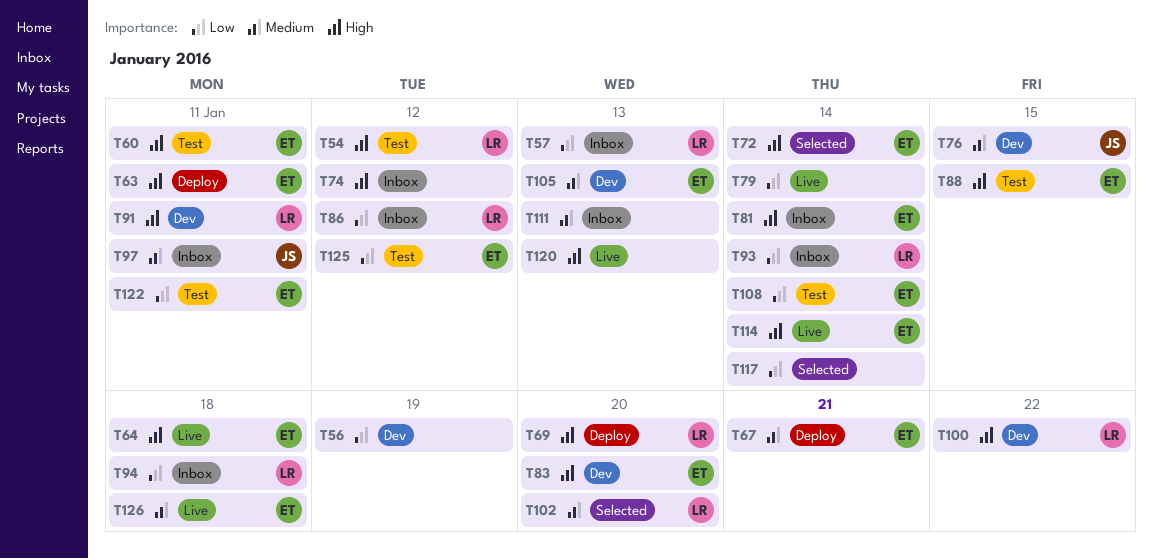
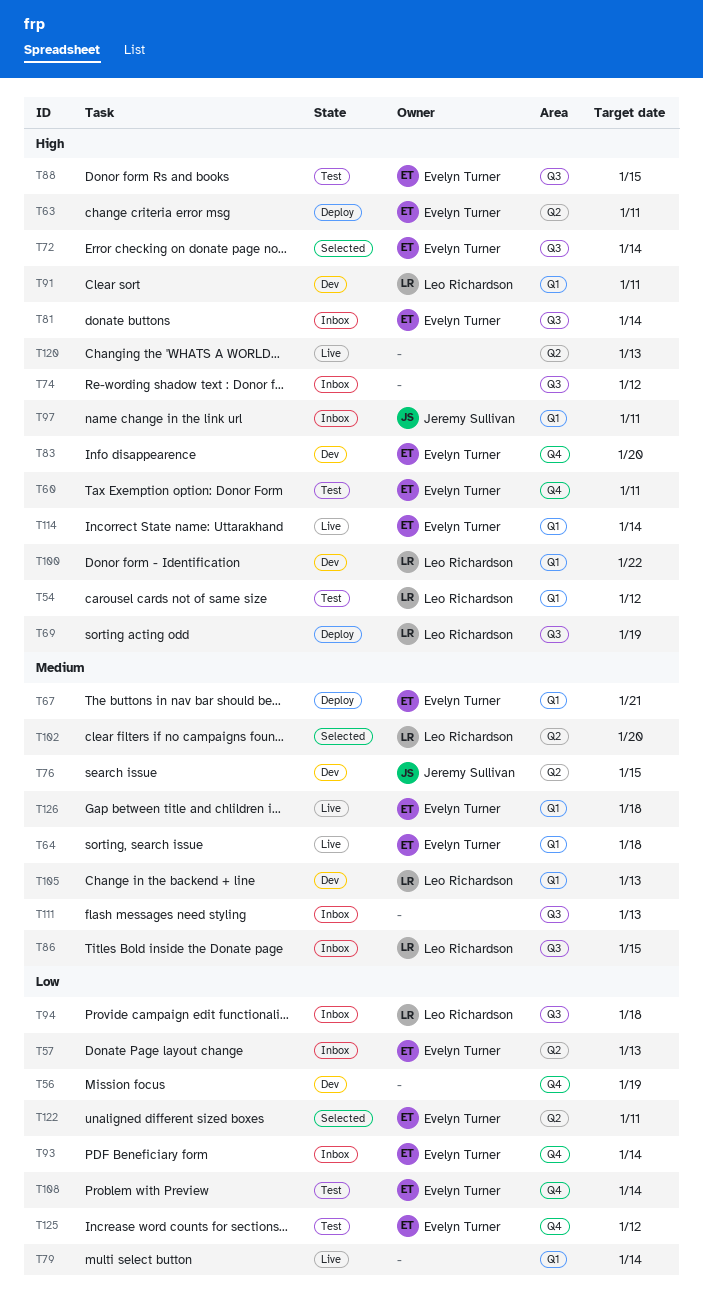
T57, owner: Leo Richardson -> Evelyn Turner
T64, priority: High -> Medium
T69, due: Jan 20 -> Jan 19
T86, priority: Low -> Medium
T86, due: Jan 12 -> Jan 15
T93, owner: Leo Richardson -> Evelyn Turner
T97, priority: Medium -> High
T105, owner: Evelyn Turner -> Leo Richardson
T117: present -> none
T122, status: Test -> Selected

